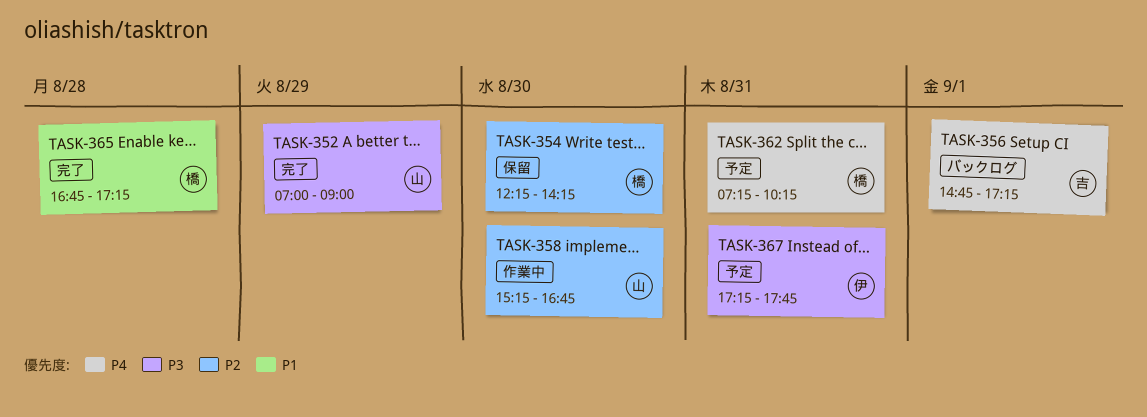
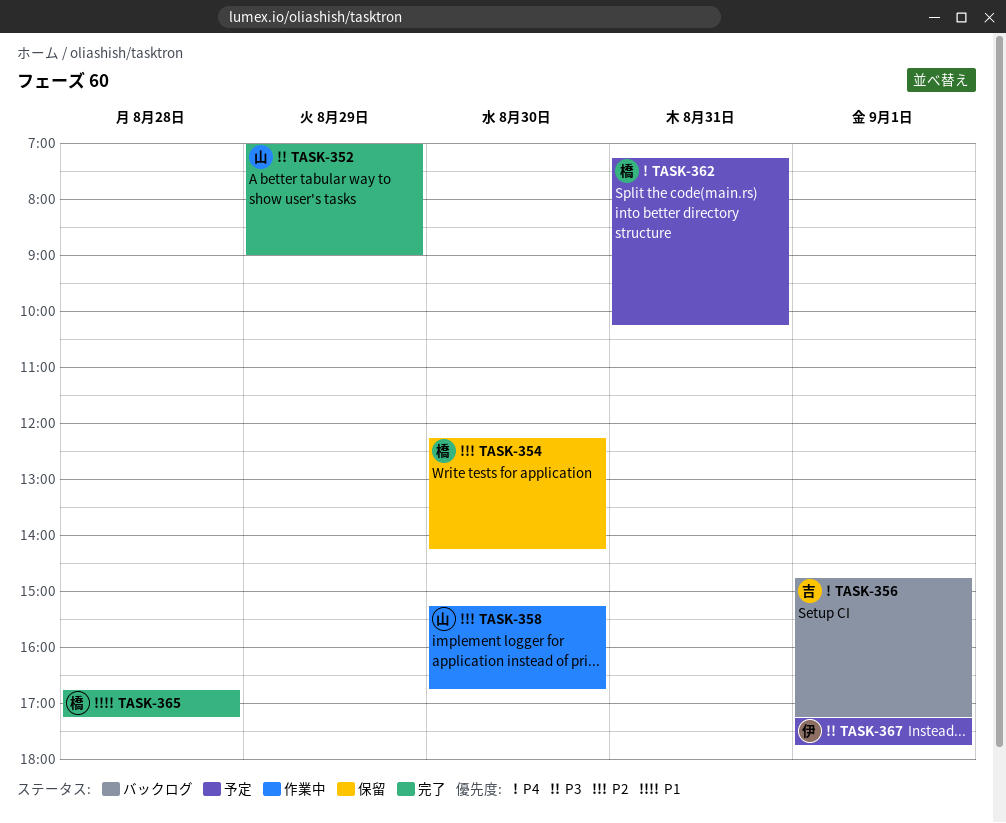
TASK-367, day: Aug 31 -> Sep 1

